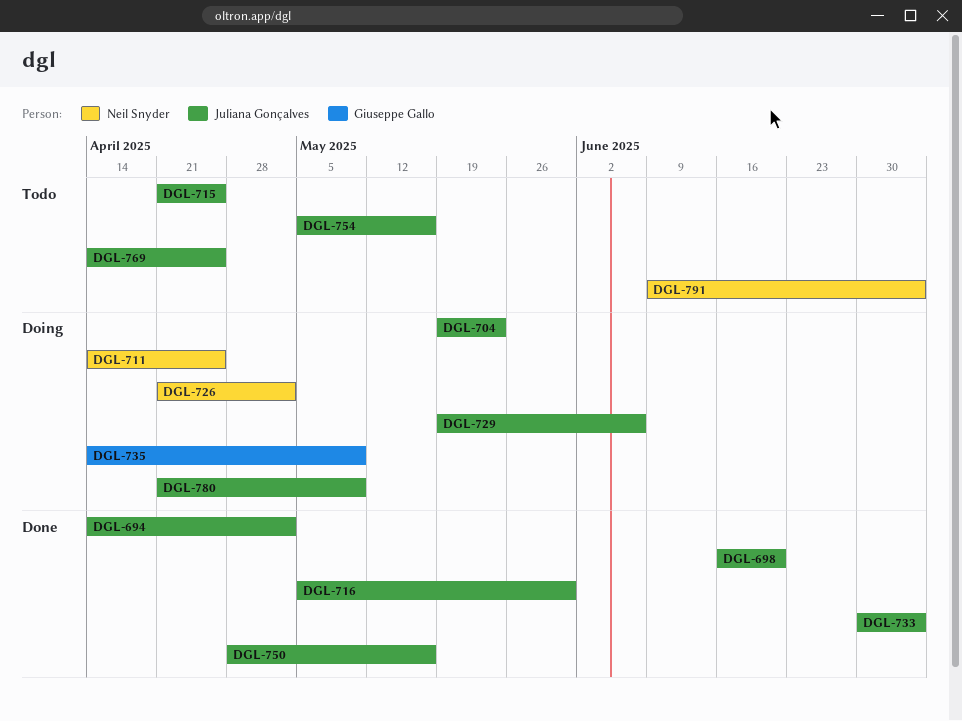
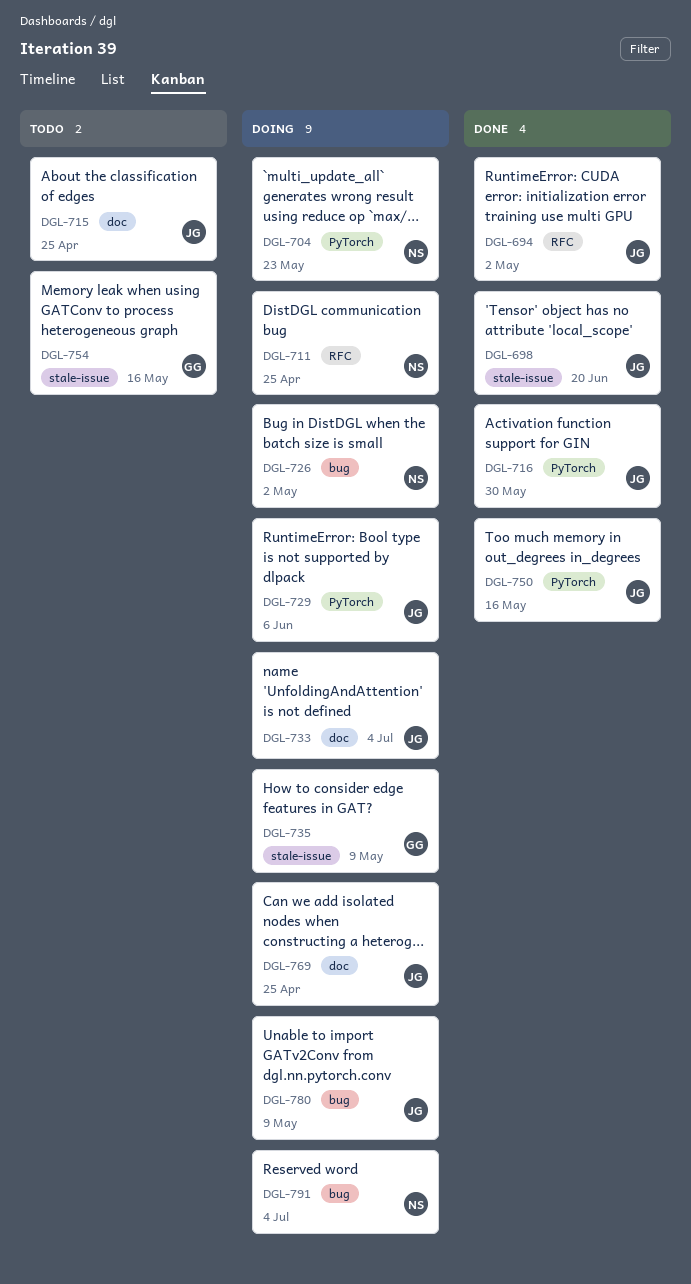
DGL-704, owner: Juliana Gonçalves -> Neil Snyder
DGL-733, status: Done -> Doing
DGL-754, owner: Juliana Gonçalves -> Giuseppe Gallo
DGL-769, status: Todo -> Doing
DGL-791, status: Todo -> Doing

